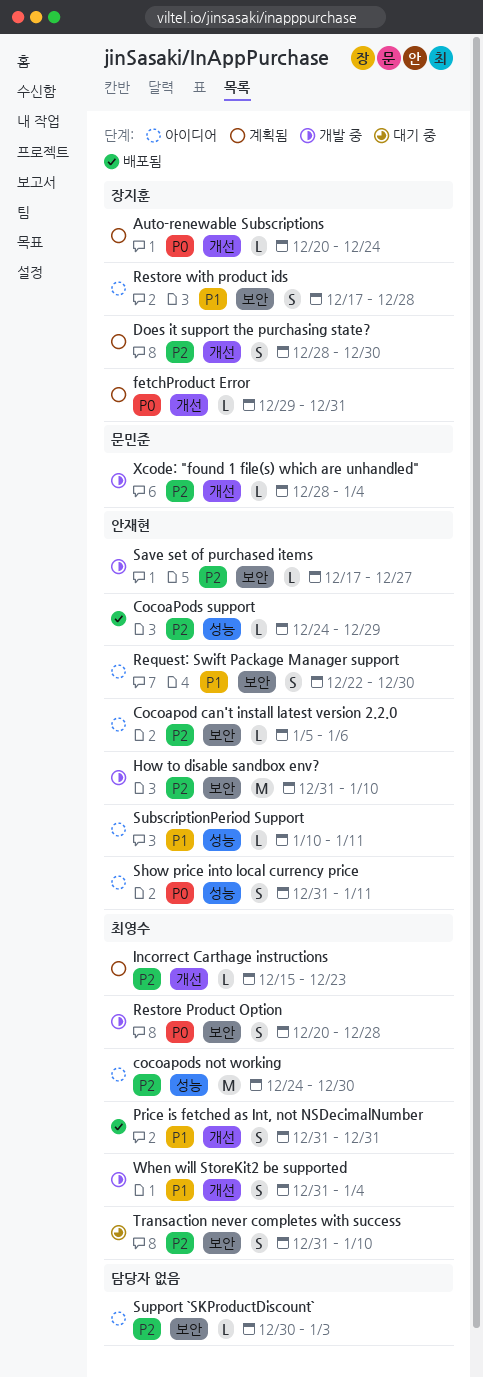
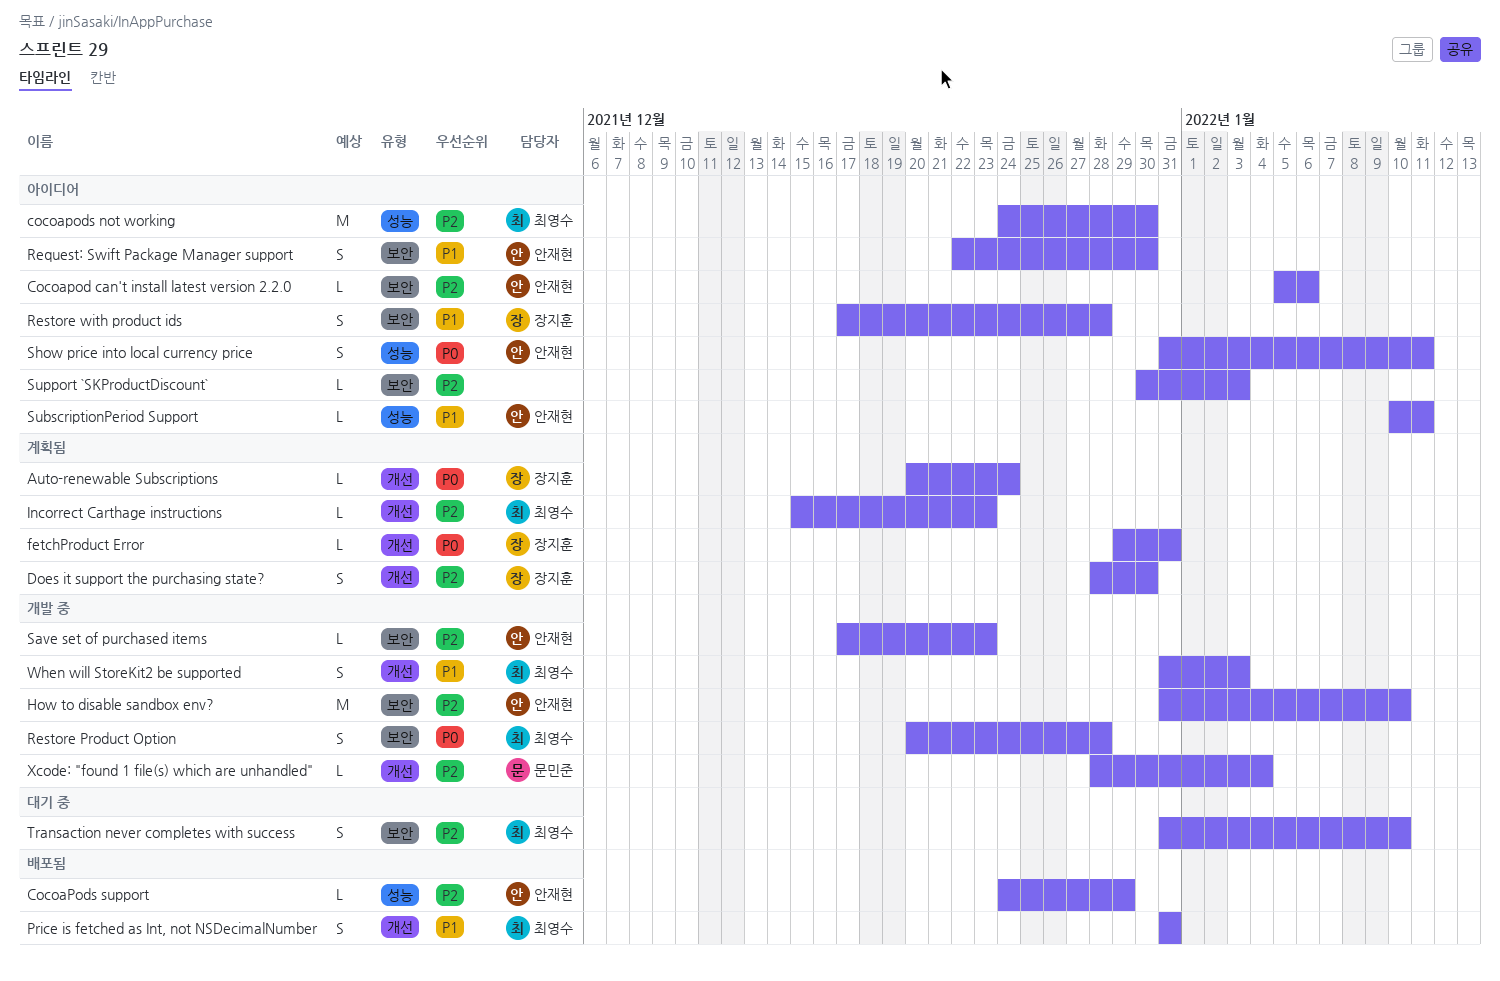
Save set of purchased items, due: Dec 27 -> Dec 23
When will StoreKit2 be supported, due: Jan 4 -> Jan 3

